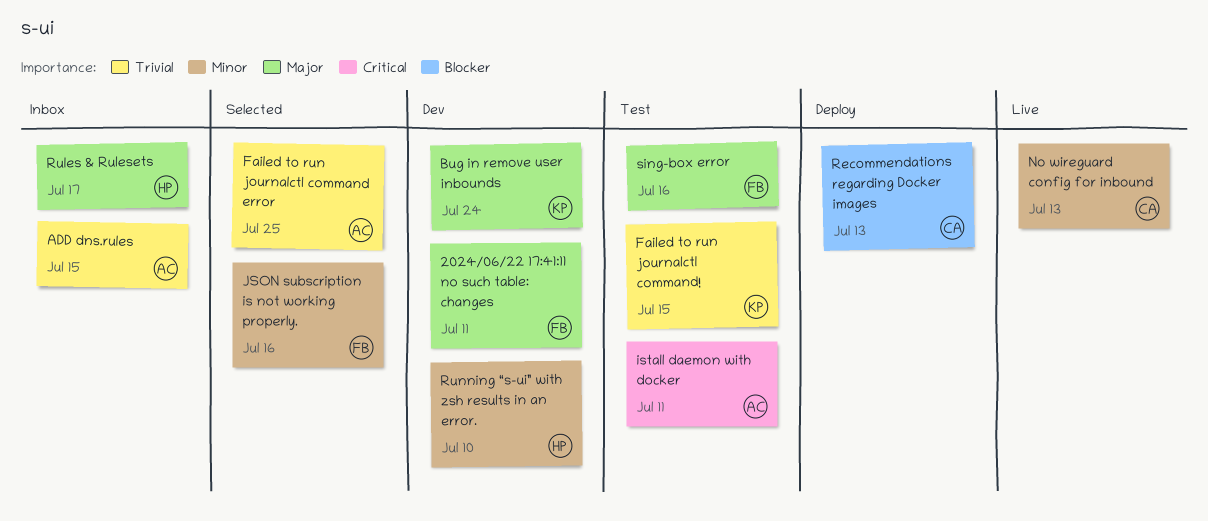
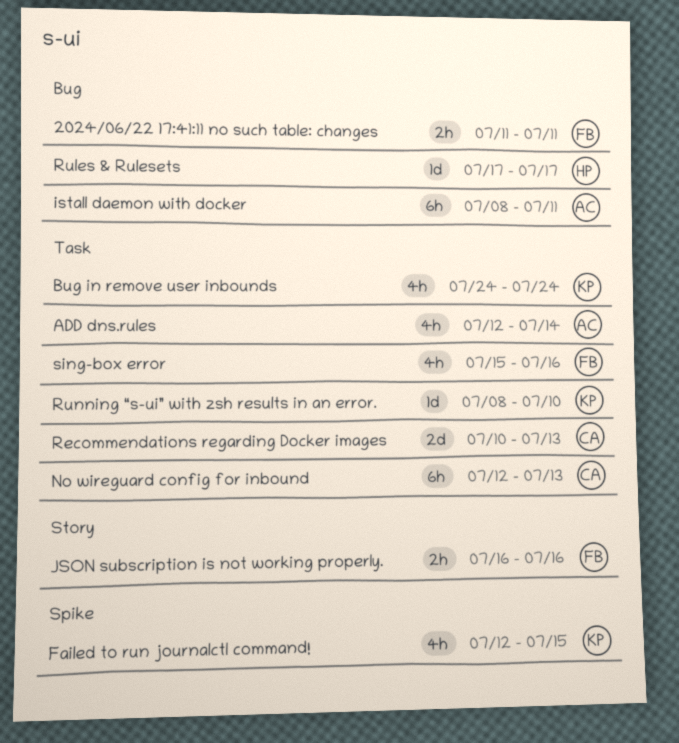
ADD dns.rules, due: Jul 15 -> Jul 14
Failed to run journalctl command error: present -> none
Running “s-ui” with zsh results in an error., owner: HP -> KP

